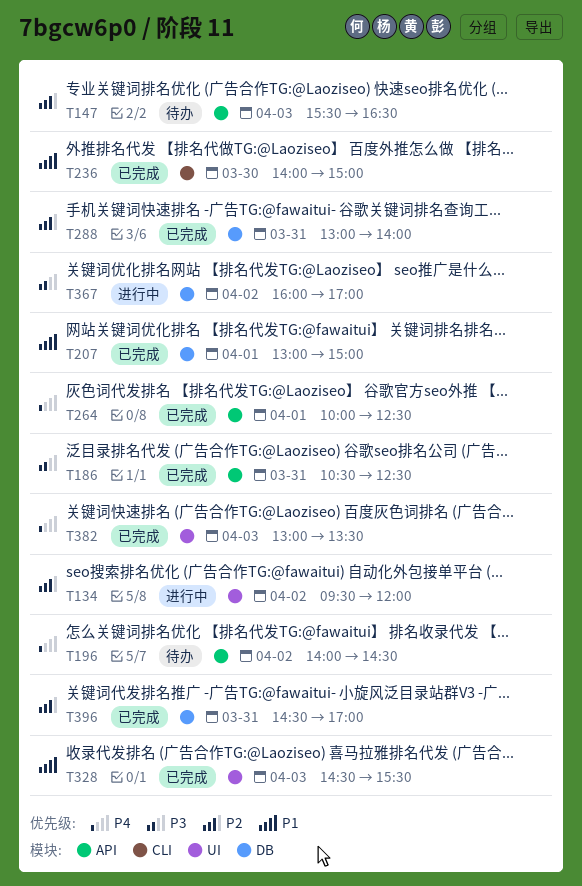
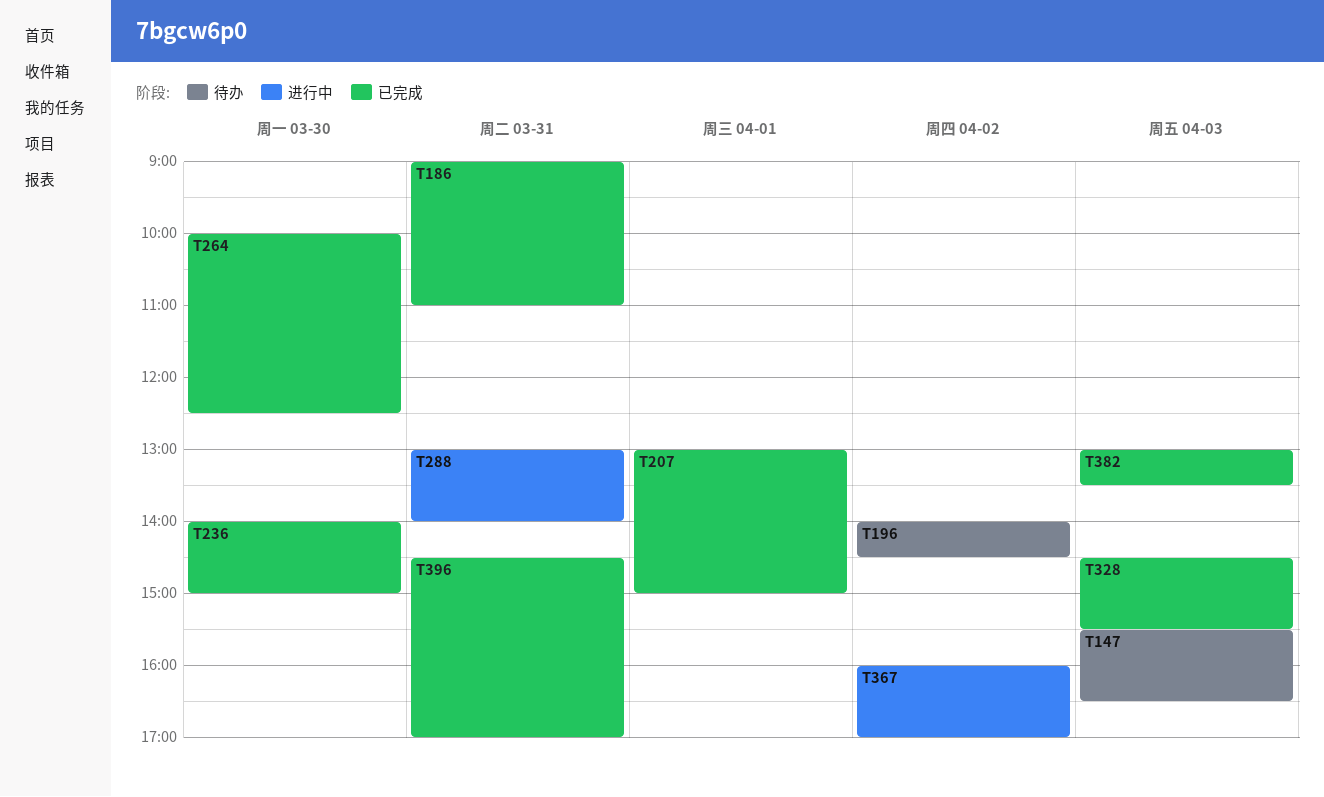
T134: present -> none
T186, begins: 10:30 -> 09:00
T186, ends: 12:30 -> 11:00
T264, day: Apr 1 -> Mar 30
T288, status: 已完成 -> 进行中

